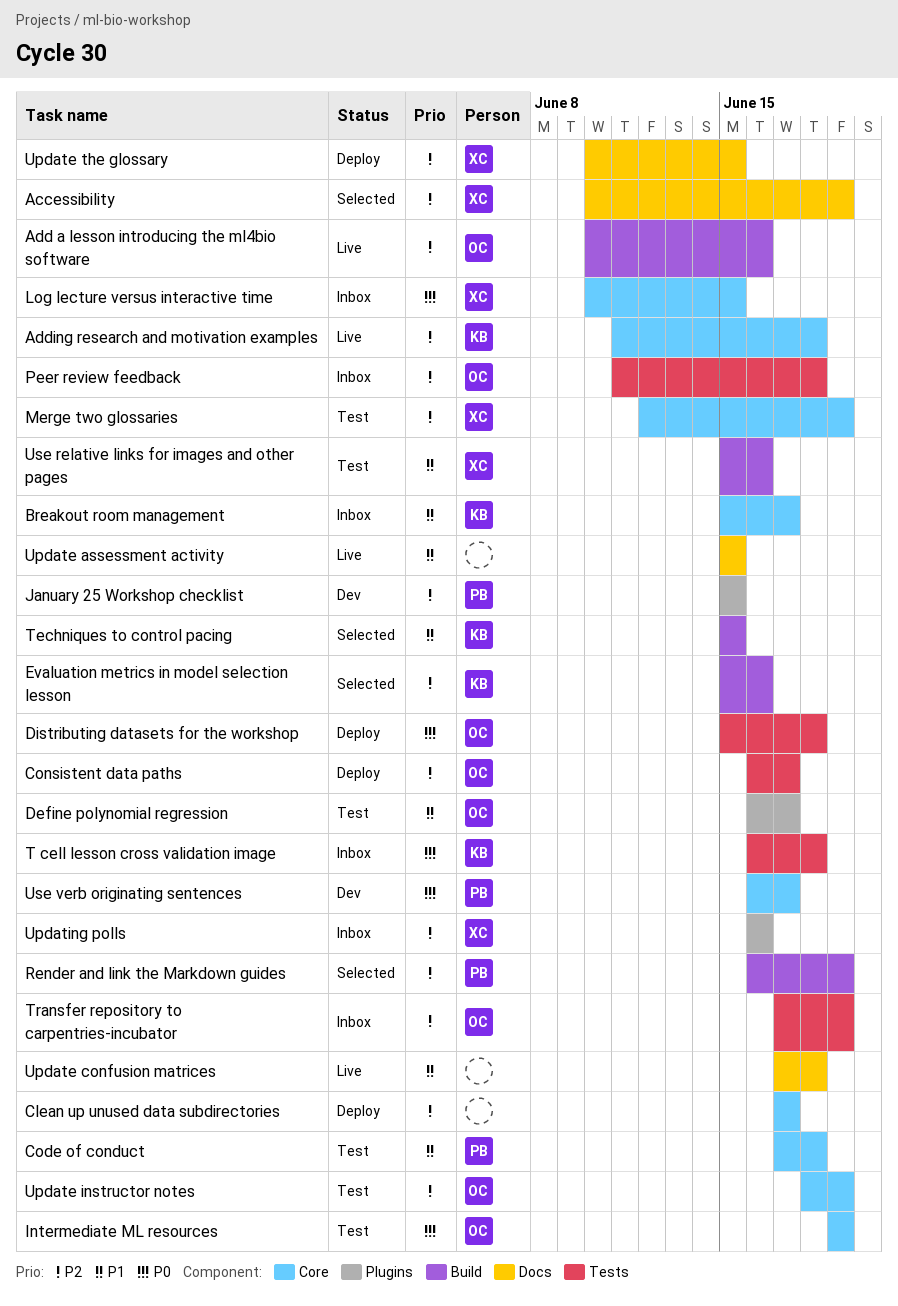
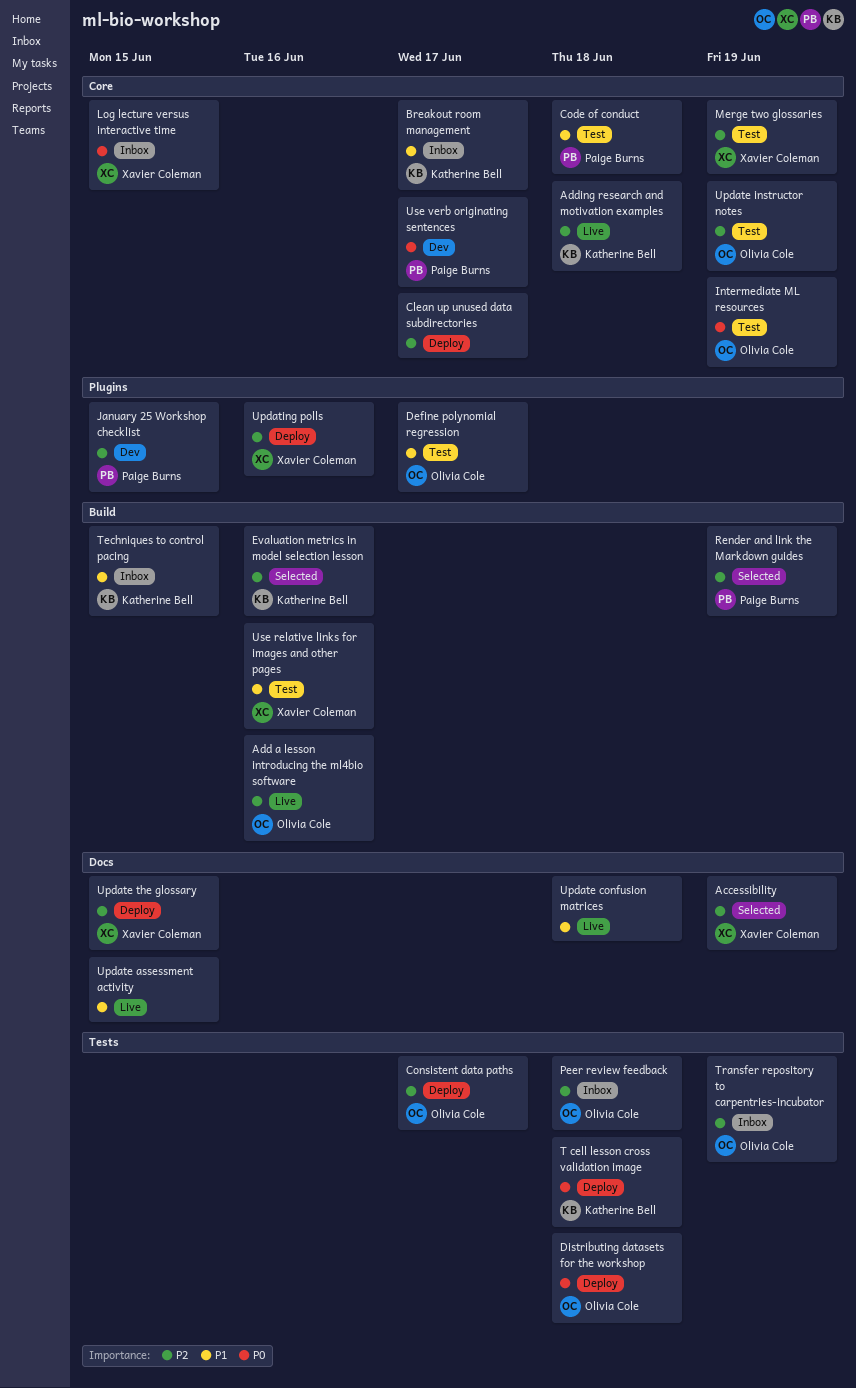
T cell lesson cross validation image, status: Inbox -> Deploy
Techniques to control pacing, status: Selected -> Inbox
Updating polls, status: Inbox -> Deploy

